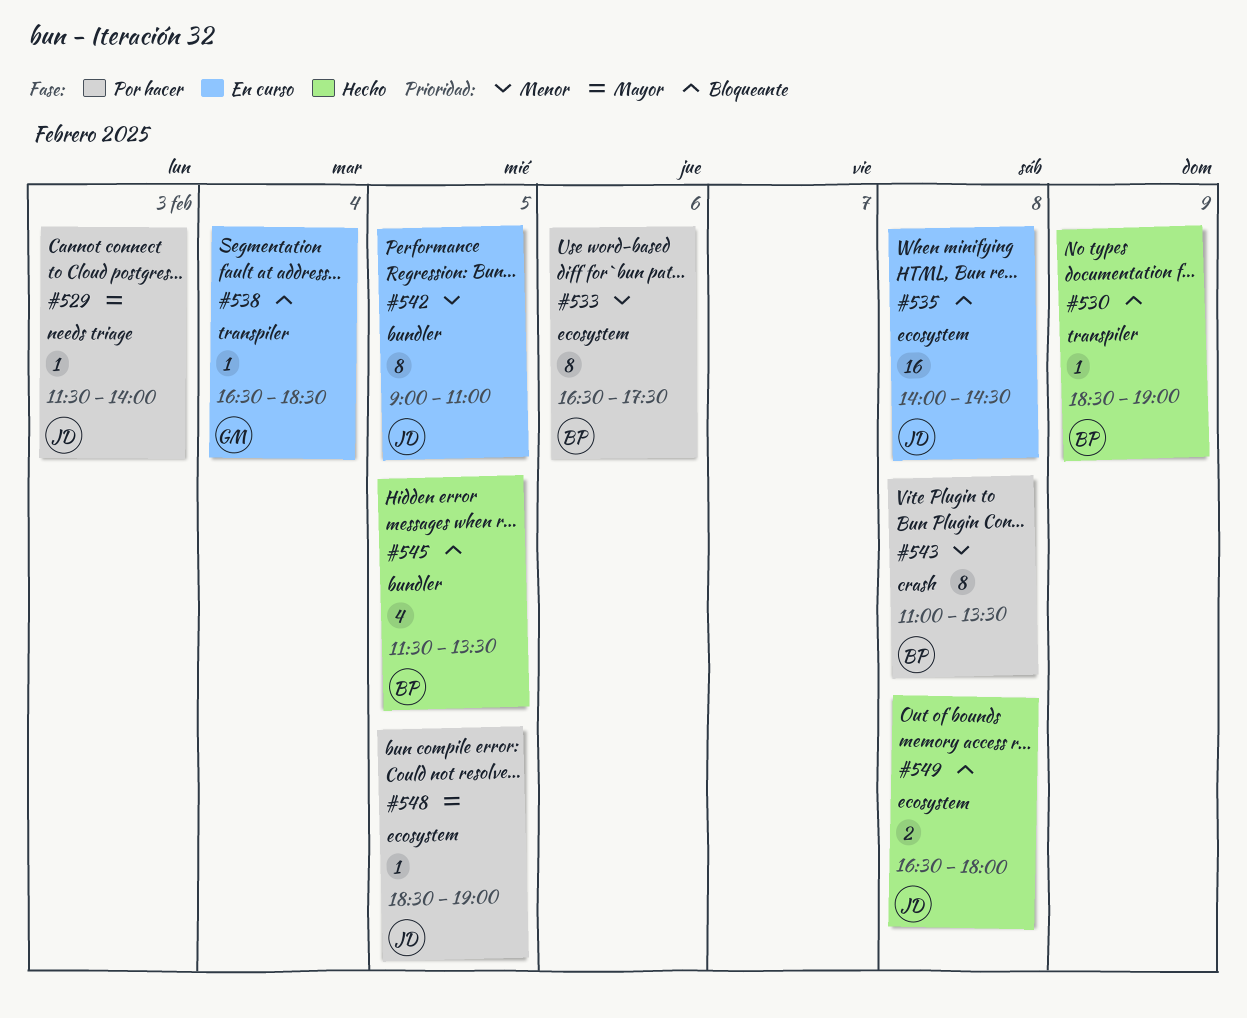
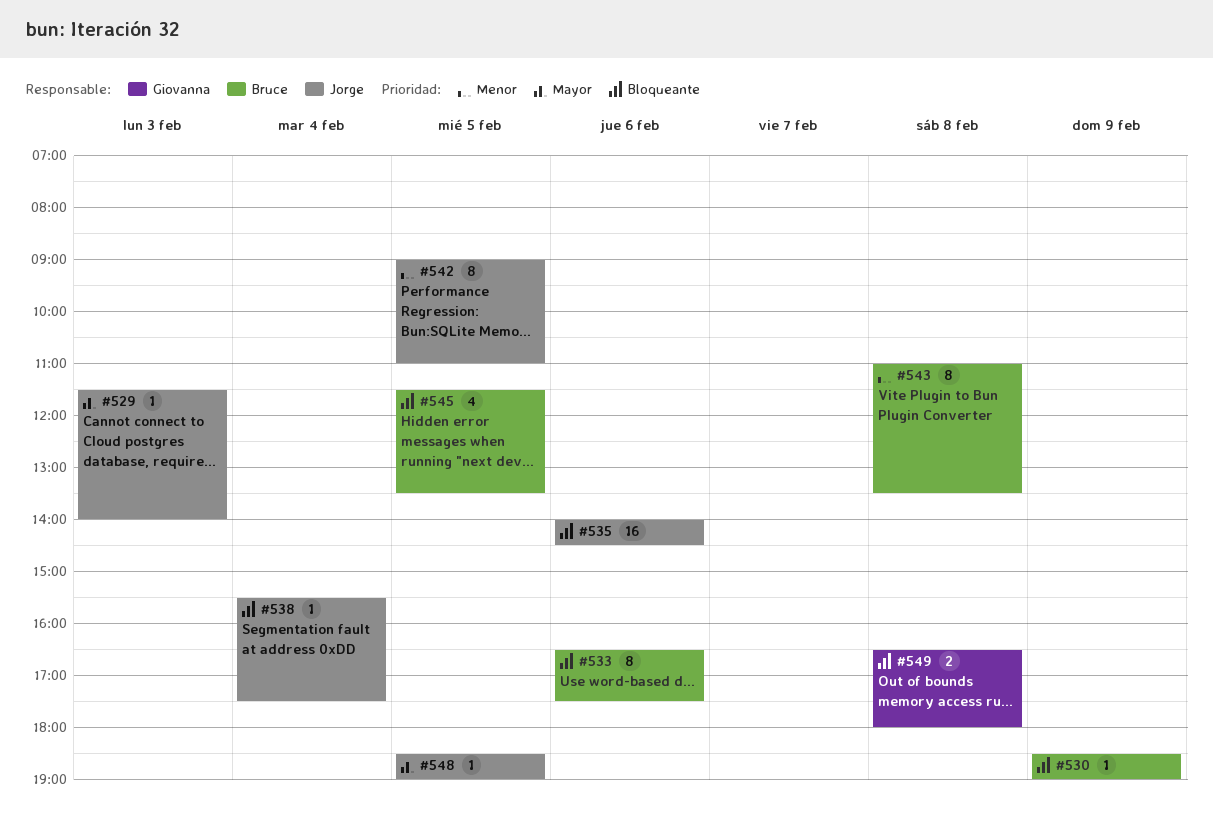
#533, priority: Menor -> Bloqueante
#535, day: Feb 8 -> Feb 6
#538, owner: Giovanna -> Jorge
#538, begins: 16:30 -> 15:30
#538, ends: 18:30 -> 17:30
#549, owner: Jorge -> Giovanna

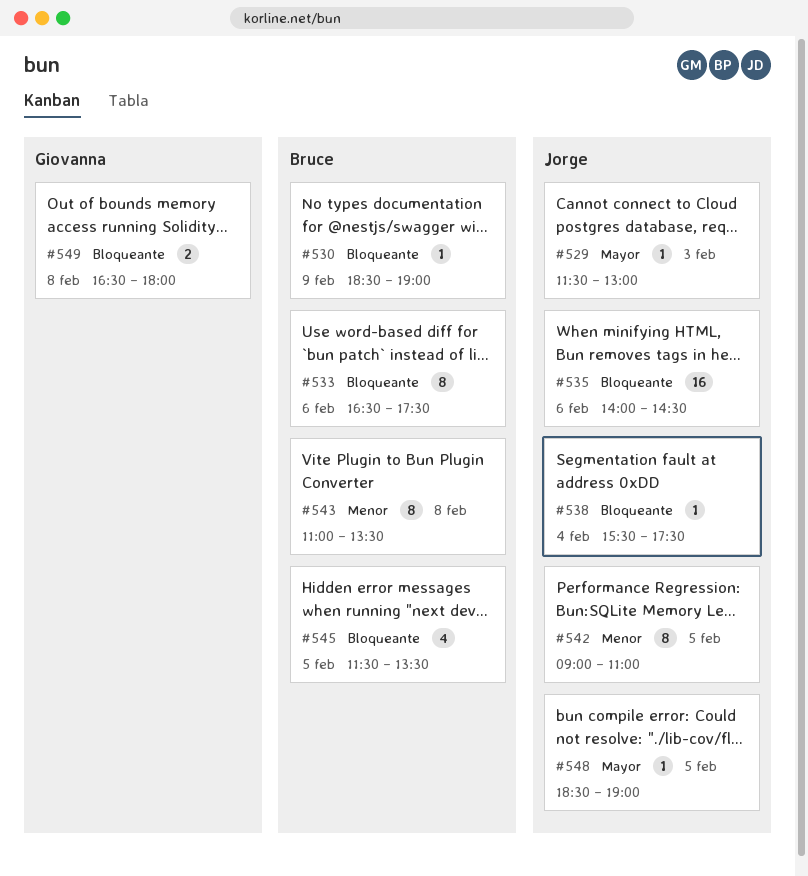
#529, ends: 14:00 -> 13:00

